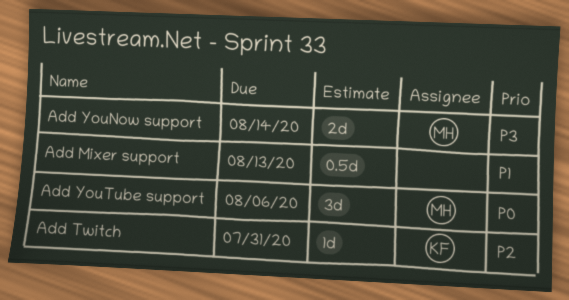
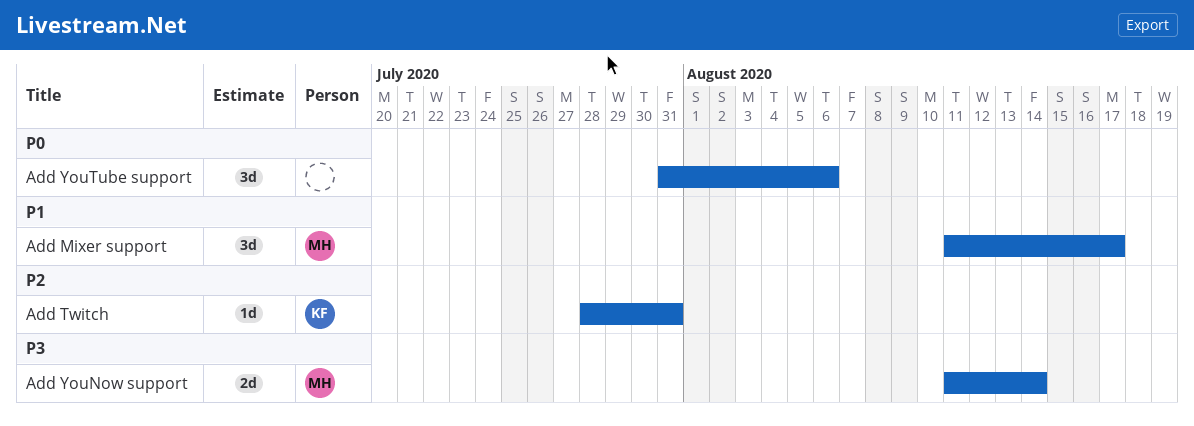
Add Mixer support, owner: none -> MH
Add Mixer support, estimate: 0.5d -> 3d
Add Mixer support, due: Aug 13 -> Aug 17
Add YouTube support, owner: MH -> none

